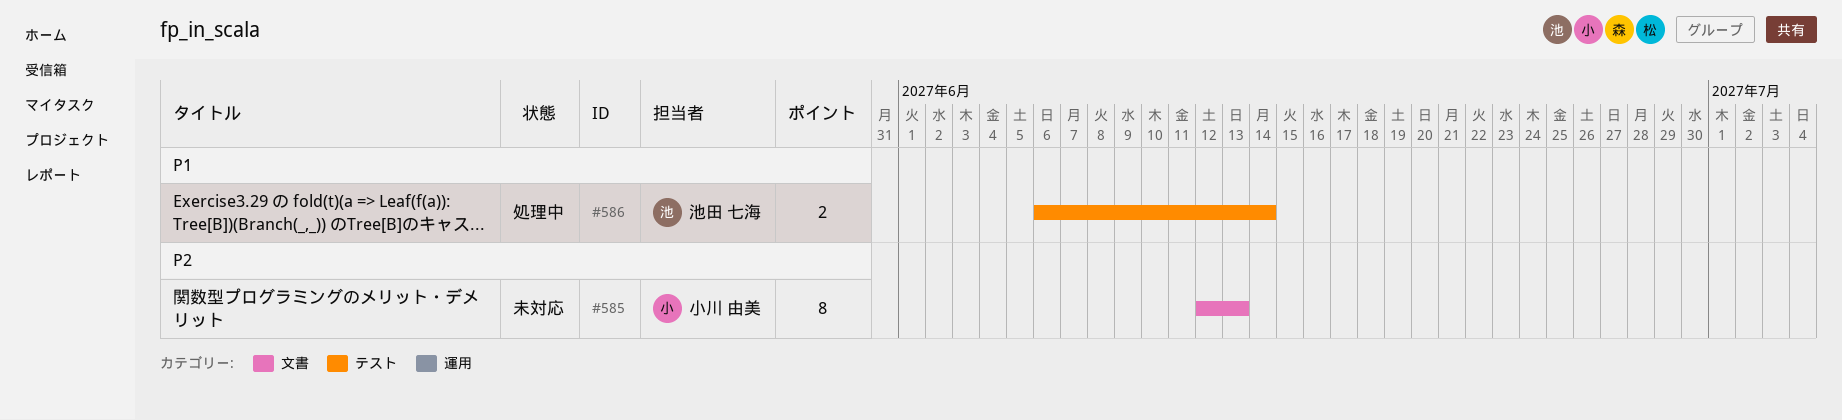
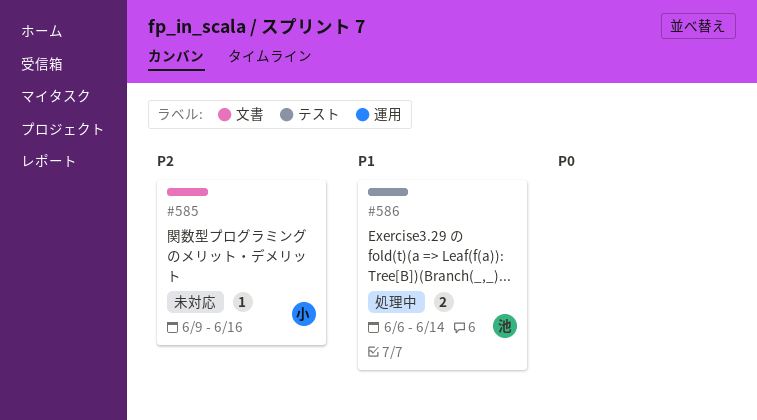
#585, estimate: 8 -> 1
#585, start: Jun 12 -> Jun 9
#585, due: Jun 13 -> Jun 16

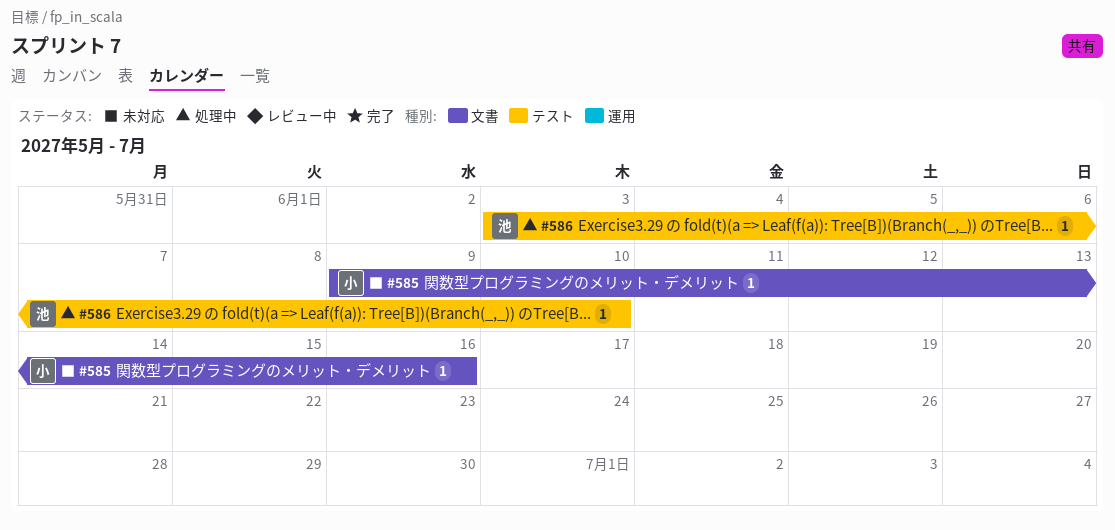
#586, estimate: 2 -> 1
#586, start: Jun 6 -> Jun 3
#586, due: Jun 14 -> Jun 10

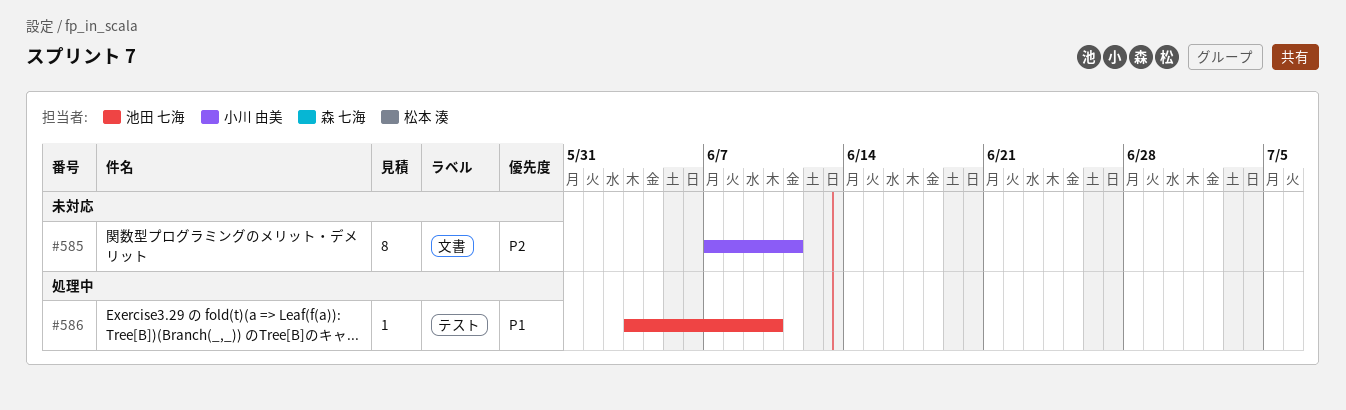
#585, estimate: 1 -> 8
#585, start: Jun 9 -> Jun 7
#585, due: Jun 16 -> Jun 11

